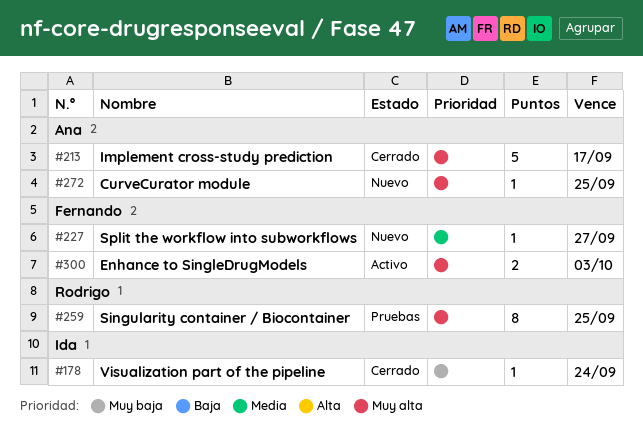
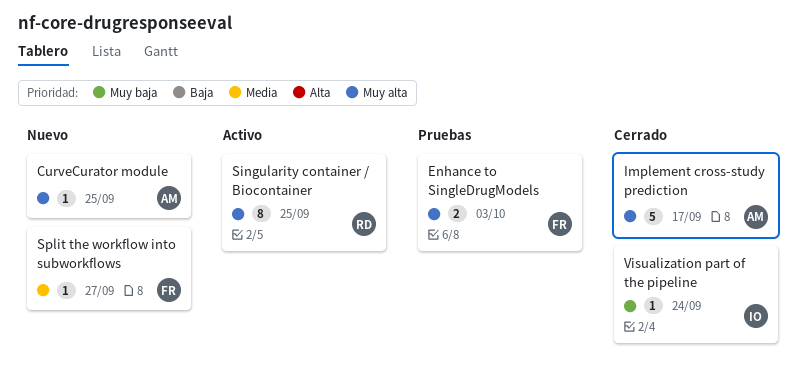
Enhance to SingleDrugModels, status: Activo -> Pruebas
Singularity container / Biocontainer, status: Pruebas -> Activo

